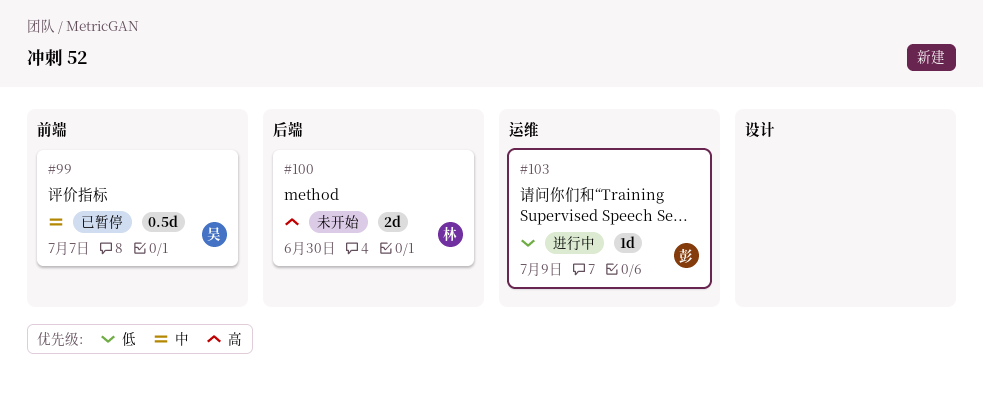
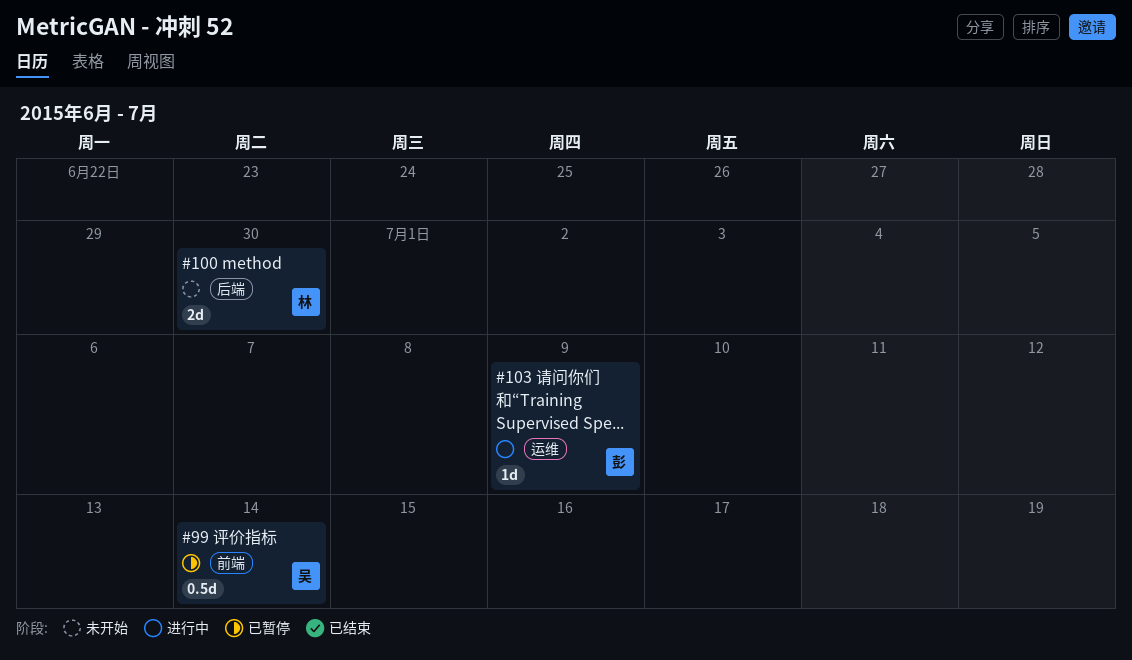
#99, due: Jul 7 -> Jul 14

